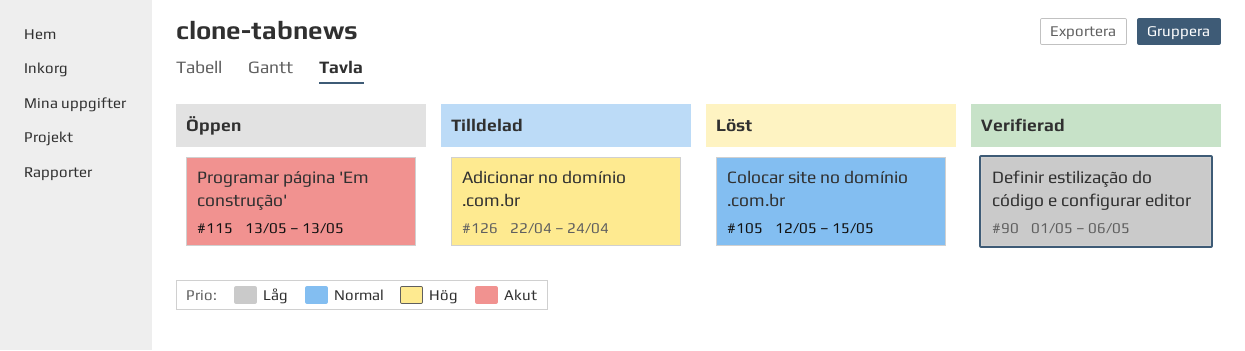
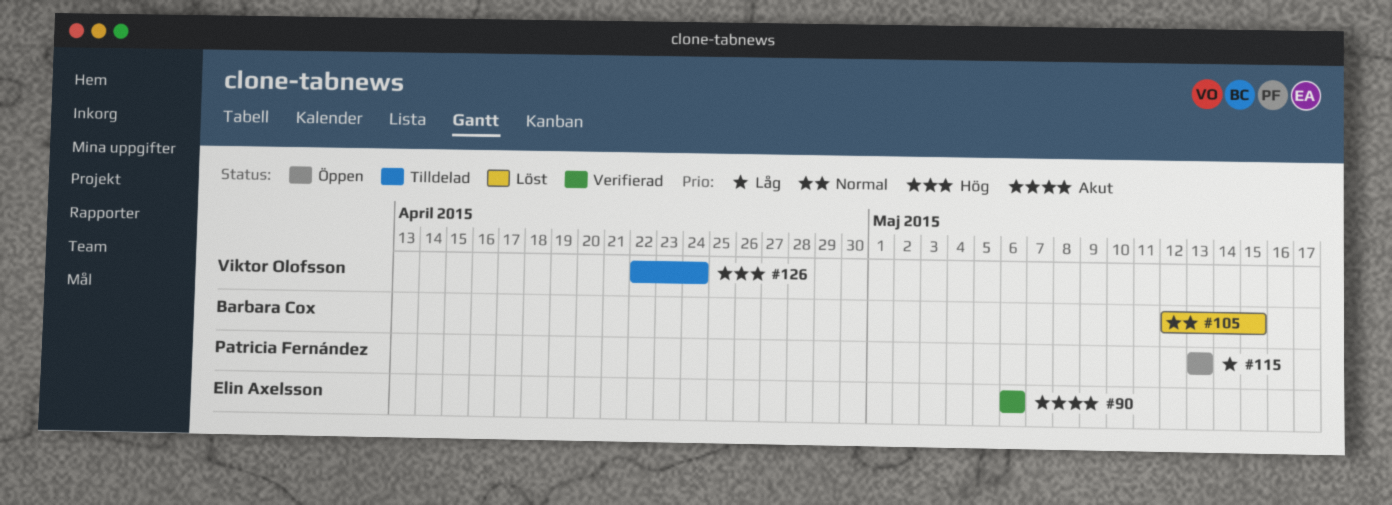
#90, priority: Låg -> Akut
#90, start: May 1 -> May 6
#115, priority: Akut -> Låg

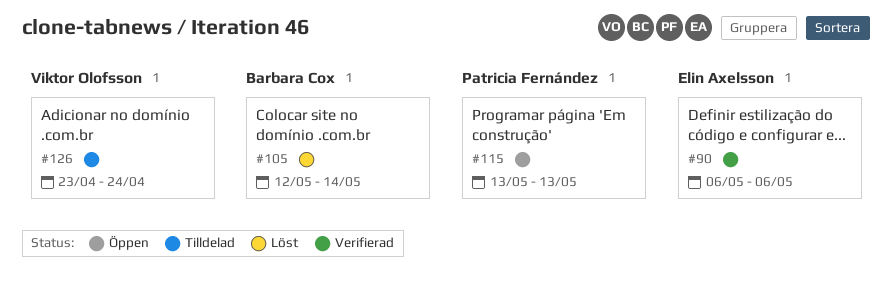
#105, due: May 15 -> May 14
#126, start: Apr 22 -> Apr 23

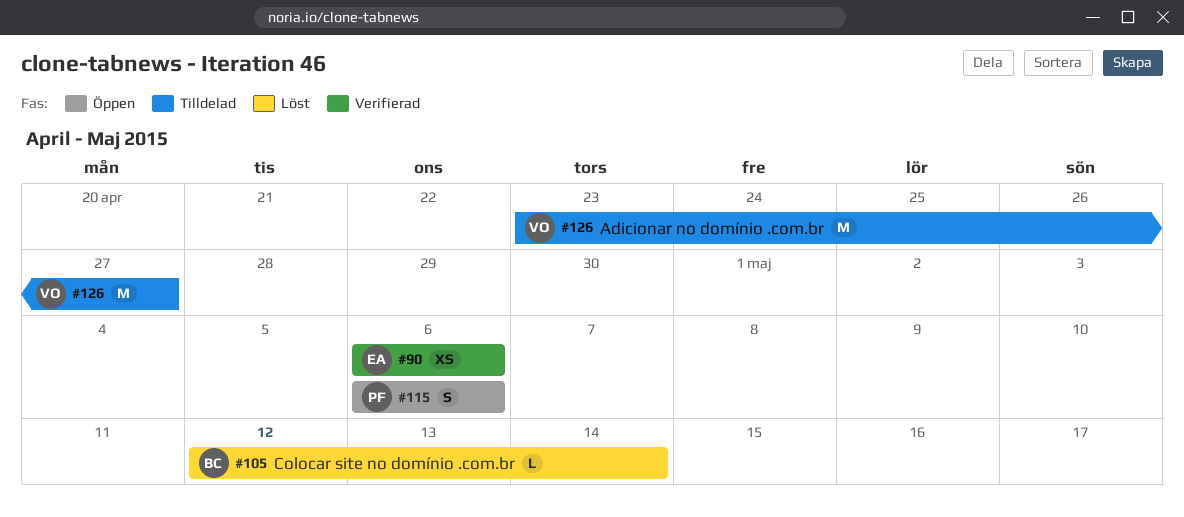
#115, start: May 13 -> May 6
#115, due: May 13 -> May 6
#126, due: Apr 24 -> Apr 27

